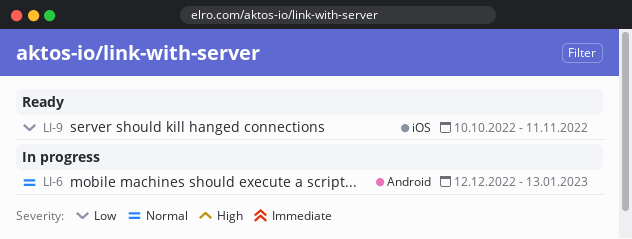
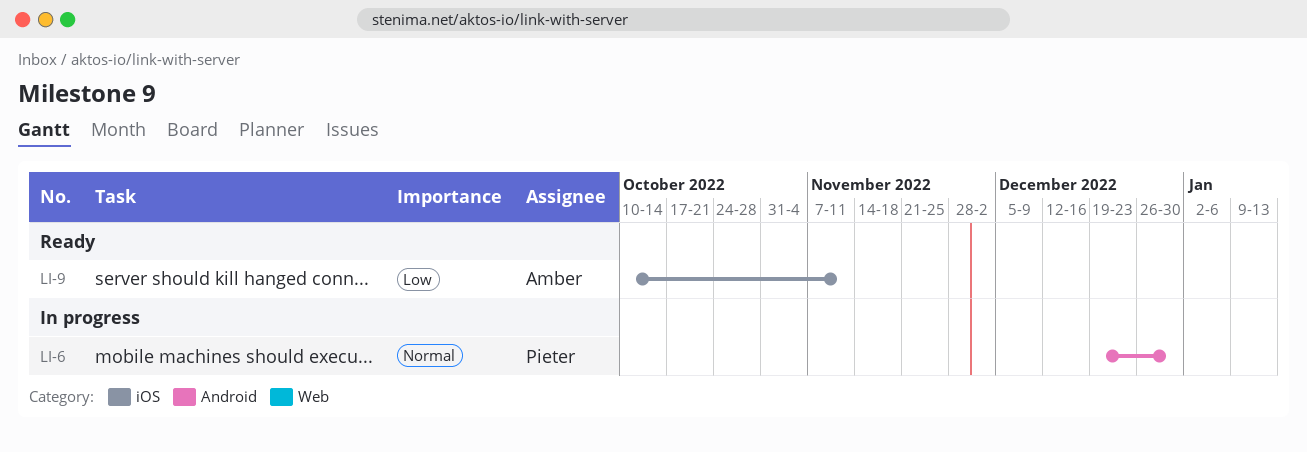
LI-6, start: Dec 12 -> Dec 19
LI-6, due: Jan 13 -> Dec 30

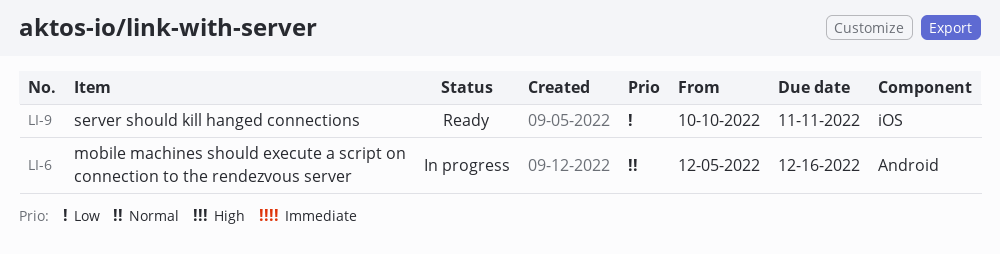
LI-6, start: Dec 19 -> Dec 5
LI-6, due: Dec 30 -> Dec 16

